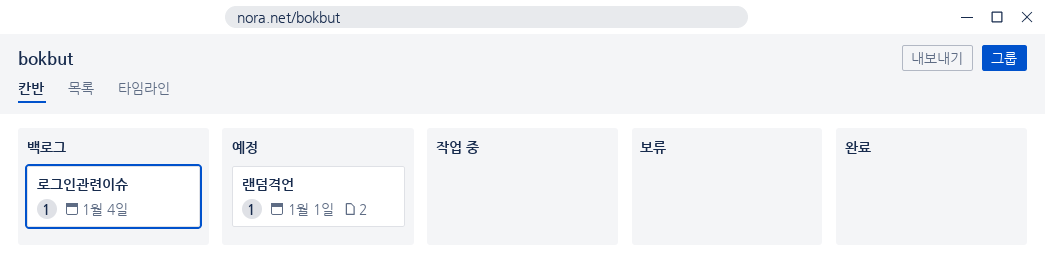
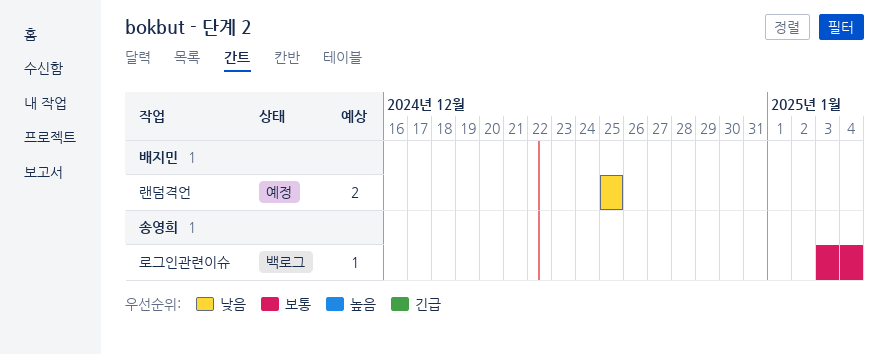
랜덤격언, estimate: 1 -> 2
랜덤격언, due: Jan 1 -> Dec 25

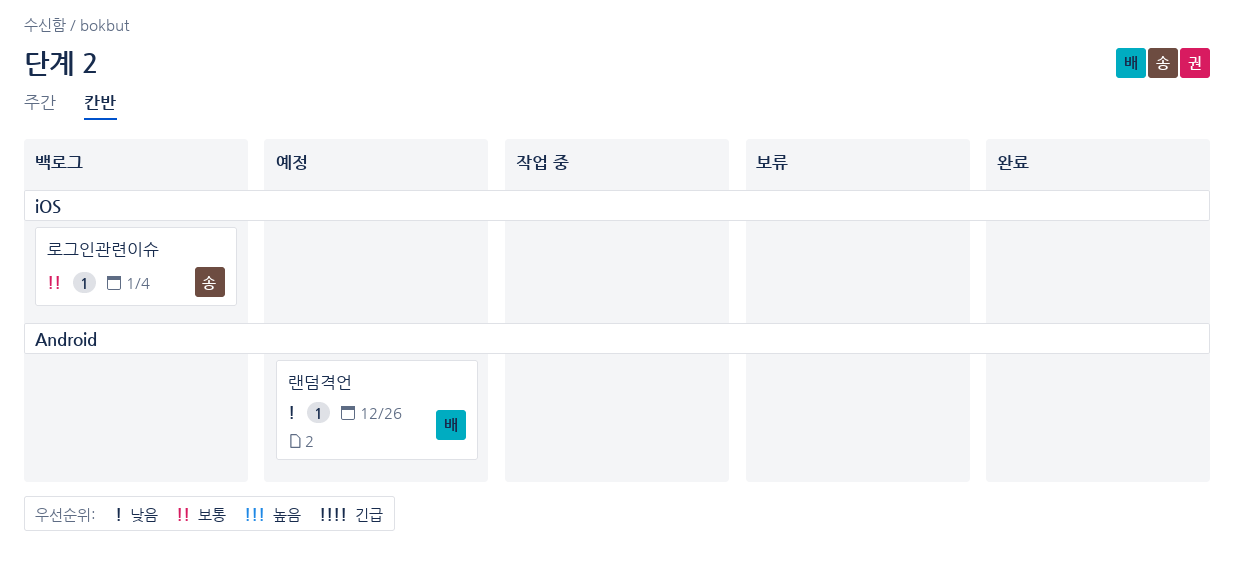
랜덤격언, estimate: 2 -> 1
랜덤격언, due: Dec 25 -> Dec 26

